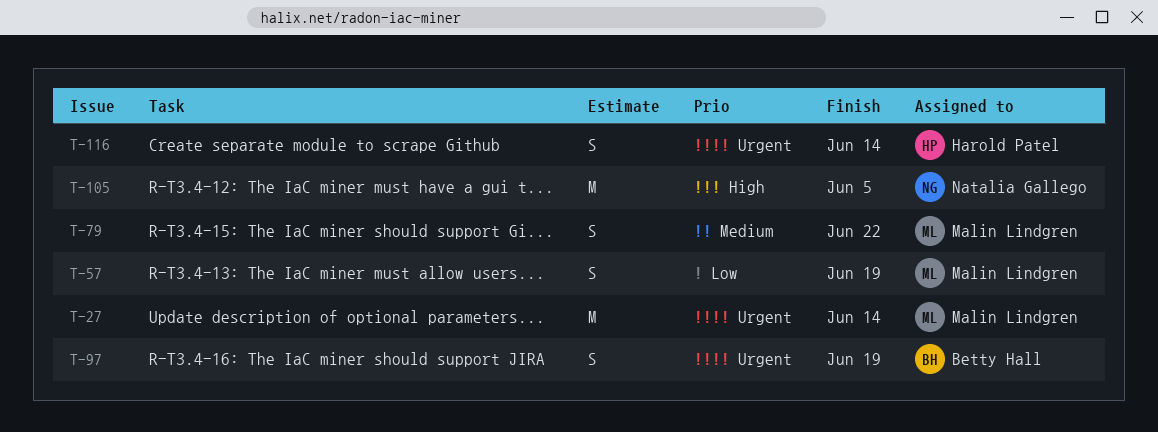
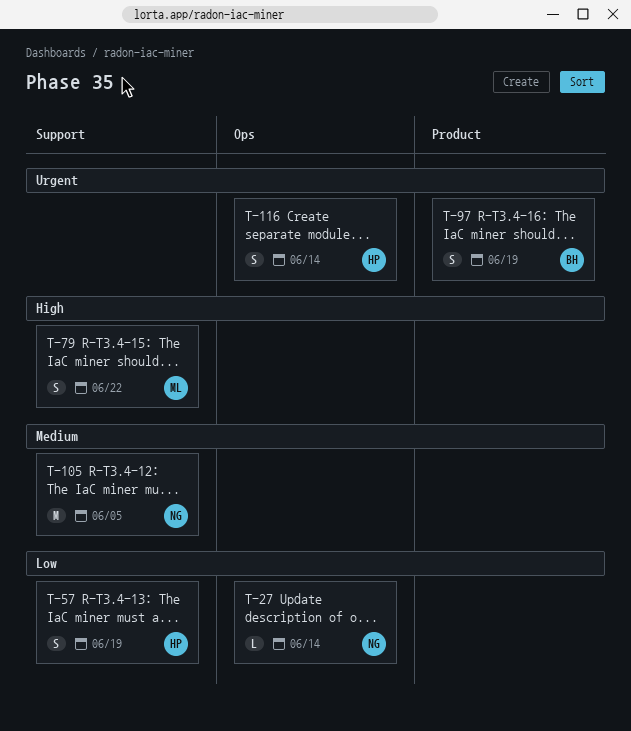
T-27, owner: Malin Lindgren -> Natalia Gallego
T-27, priority: Urgent -> Low
T-27, estimate: M -> L
T-57, owner: Malin Lindgren -> Harold Patel
T-79, priority: Medium -> High
T-105, priority: High -> Medium

